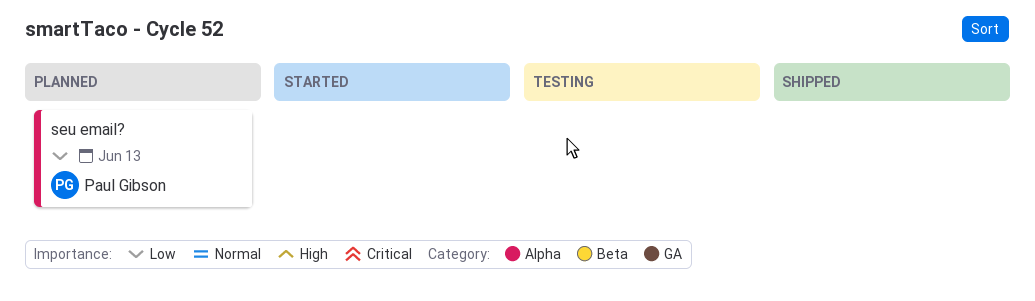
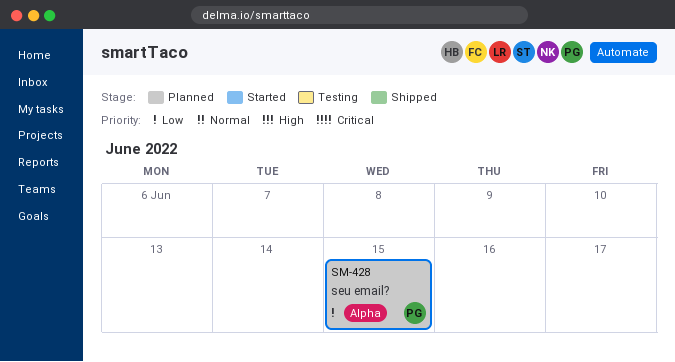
seu email?, due: Jun 13 -> Jun 15

